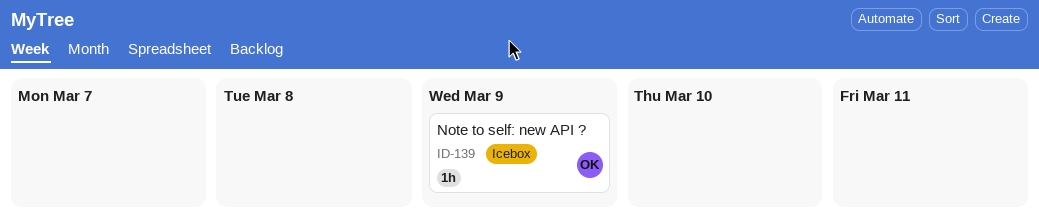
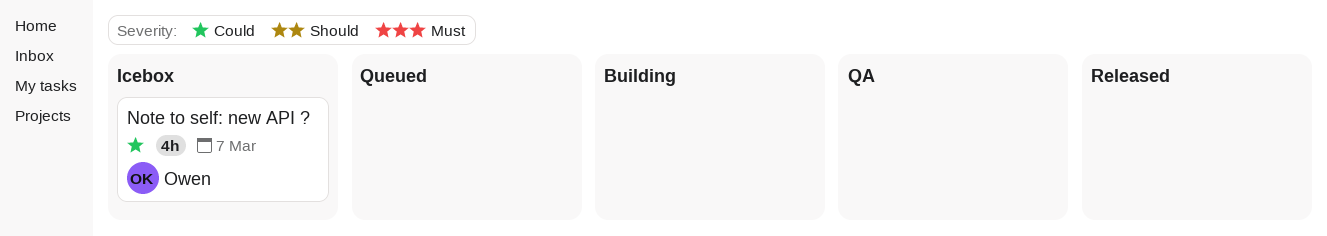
Note to self: new API ?, estimate: 1h -> 4h
Note to self: new API ?, due: Mar 9 -> Mar 7

